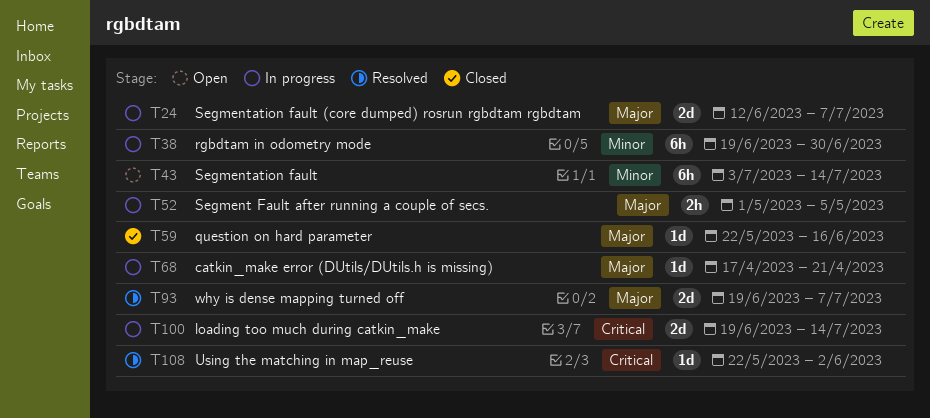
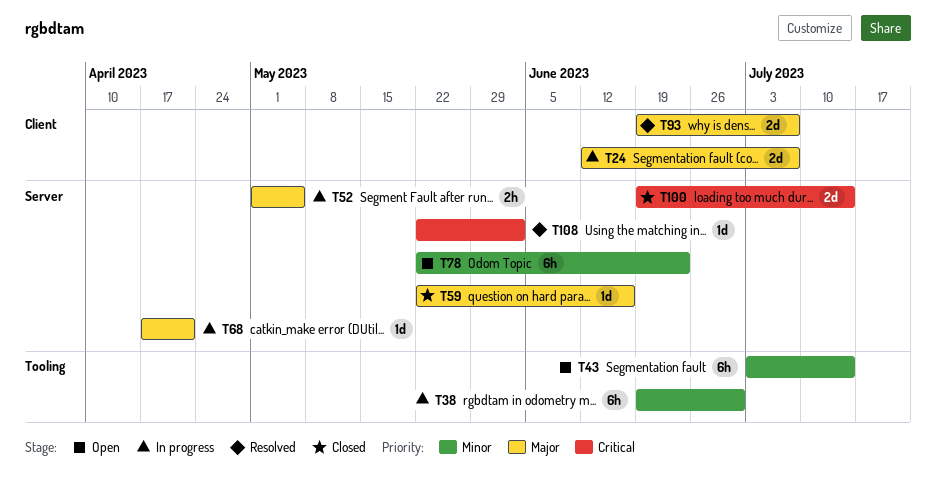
T78: none -> present
T100, status: In progress -> Closed

